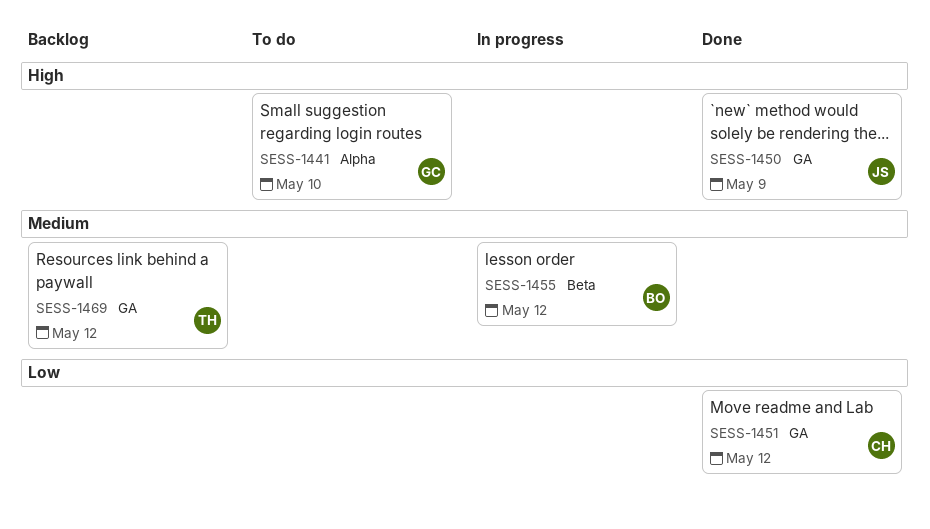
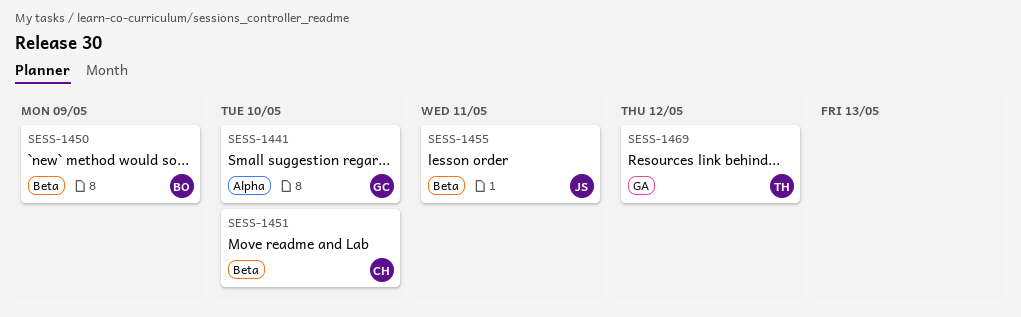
SESS-1450, owner: JS -> BO
SESS-1450, label: GA -> Beta
SESS-1451, label: GA -> Beta
SESS-1451, due: May 12 -> May 10
SESS-1455, owner: BO -> JS
SESS-1455, due: May 12 -> May 11

